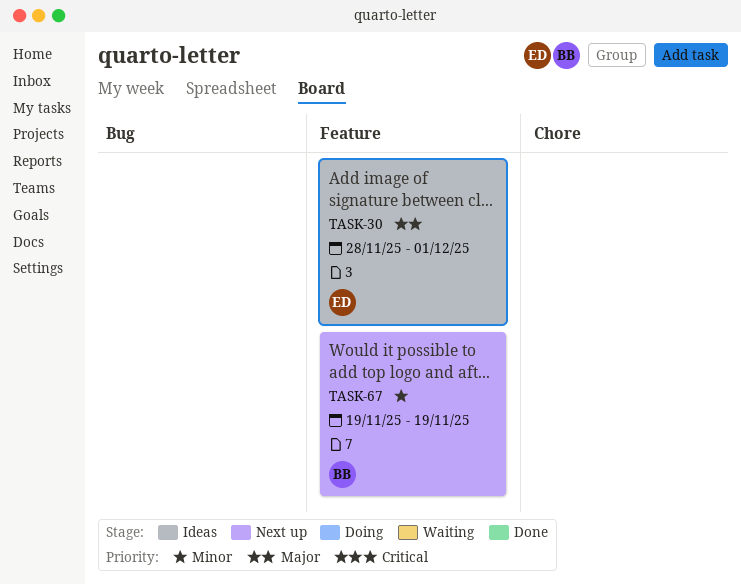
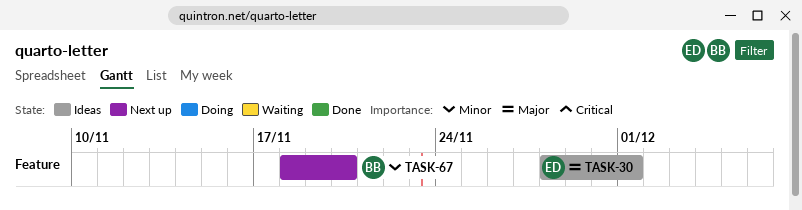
TASK-67, start: Nov 19 -> Nov 18
TASK-67, due: Nov 19 -> Nov 20

